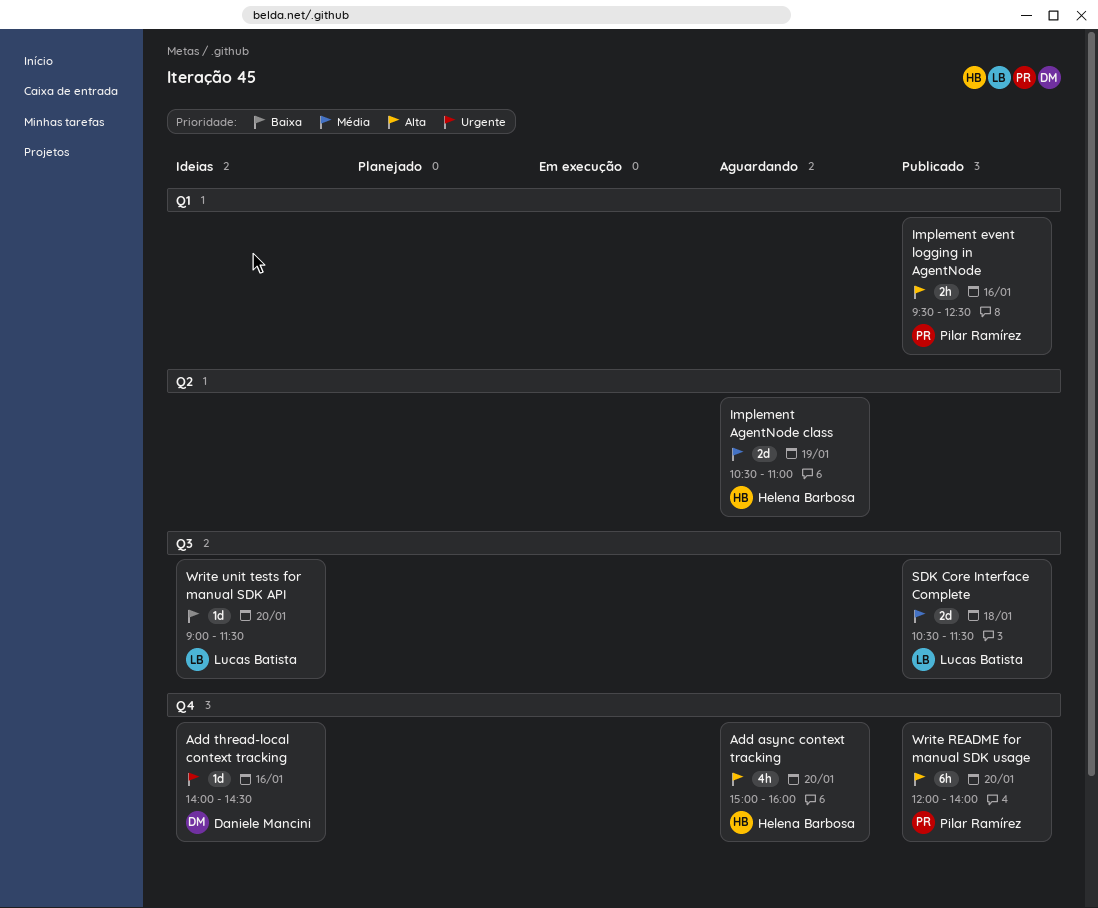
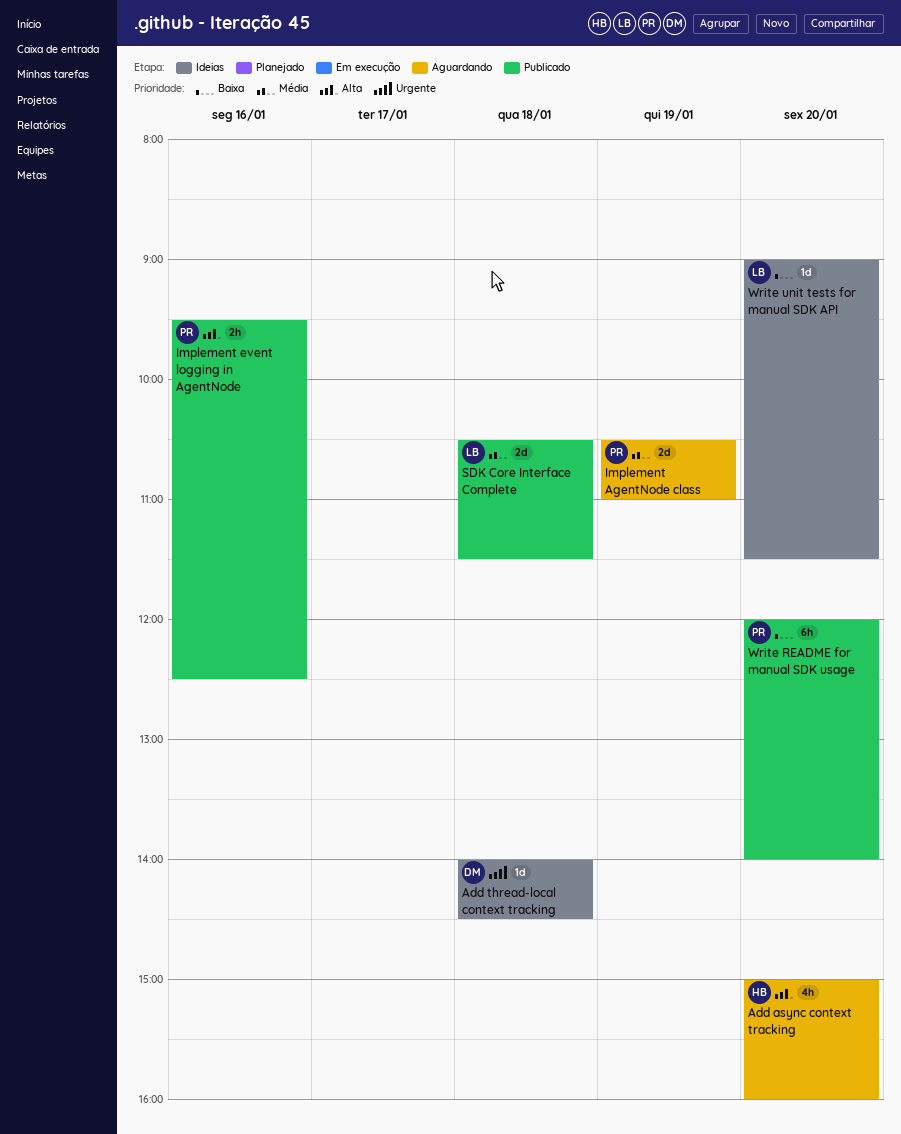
Add thread-local context tracking, day: Jan 16 -> Jan 18
Implement AgentNode class, owner: Helena Barbosa -> Pilar Ramírez
Write README for manual SDK usage, priority: Alta -> Baixa

